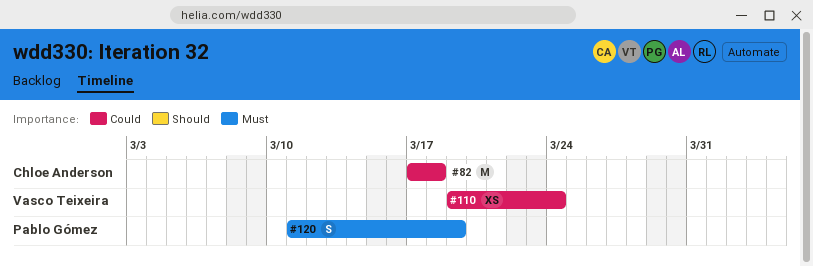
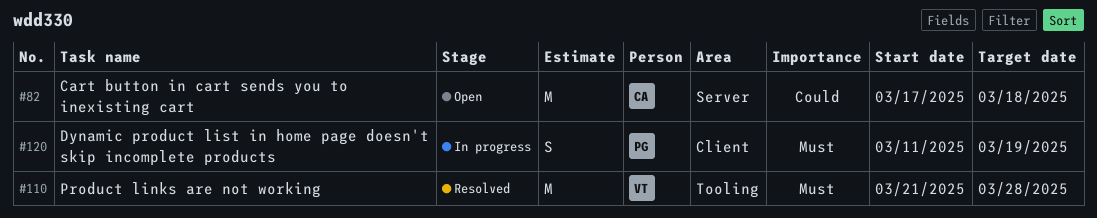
#110, priority: Could -> Must
#110, estimate: XS -> M
#110, start: Mar 19 -> Mar 21
#110, due: Mar 24 -> Mar 28

